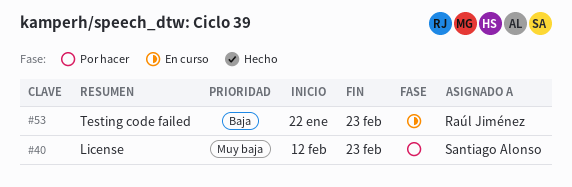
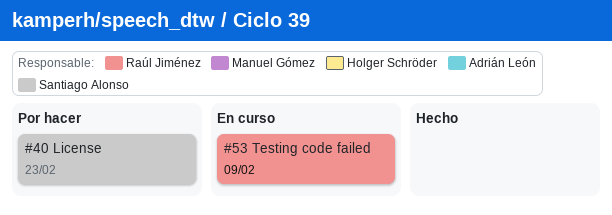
#53, due: Feb 23 -> Feb 9

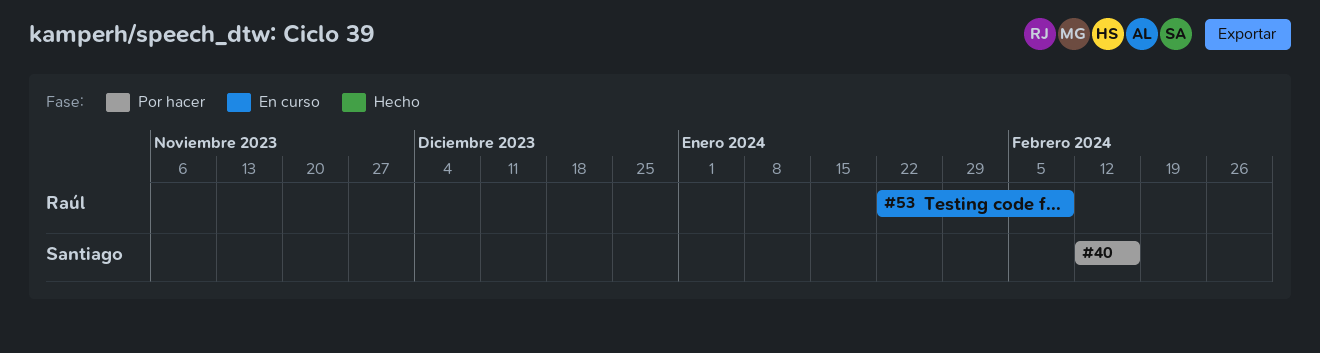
#40, due: Feb 23 -> Feb 16

